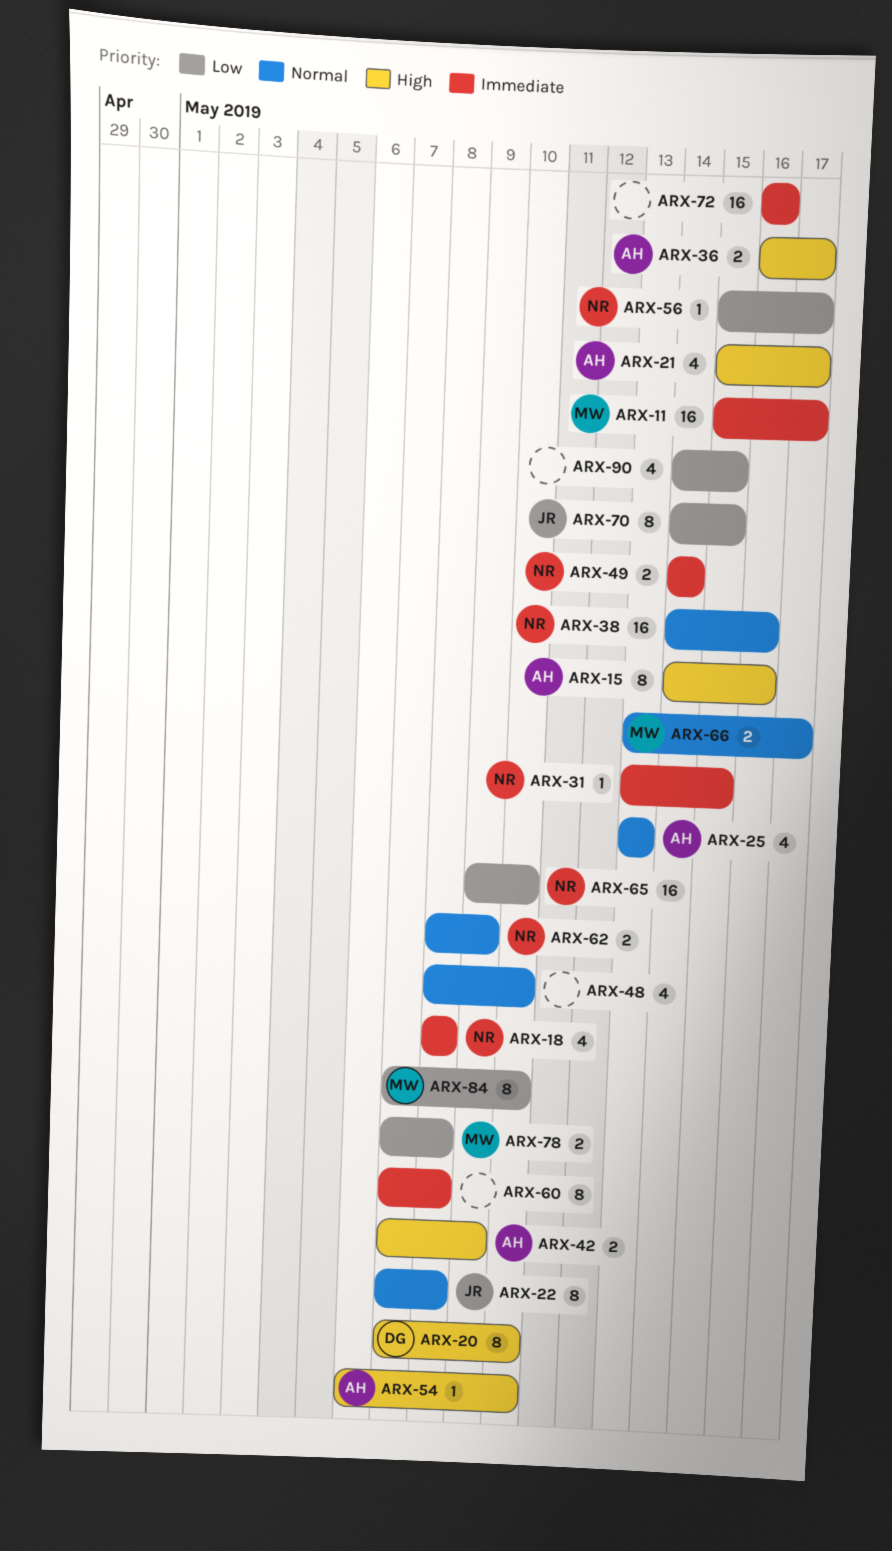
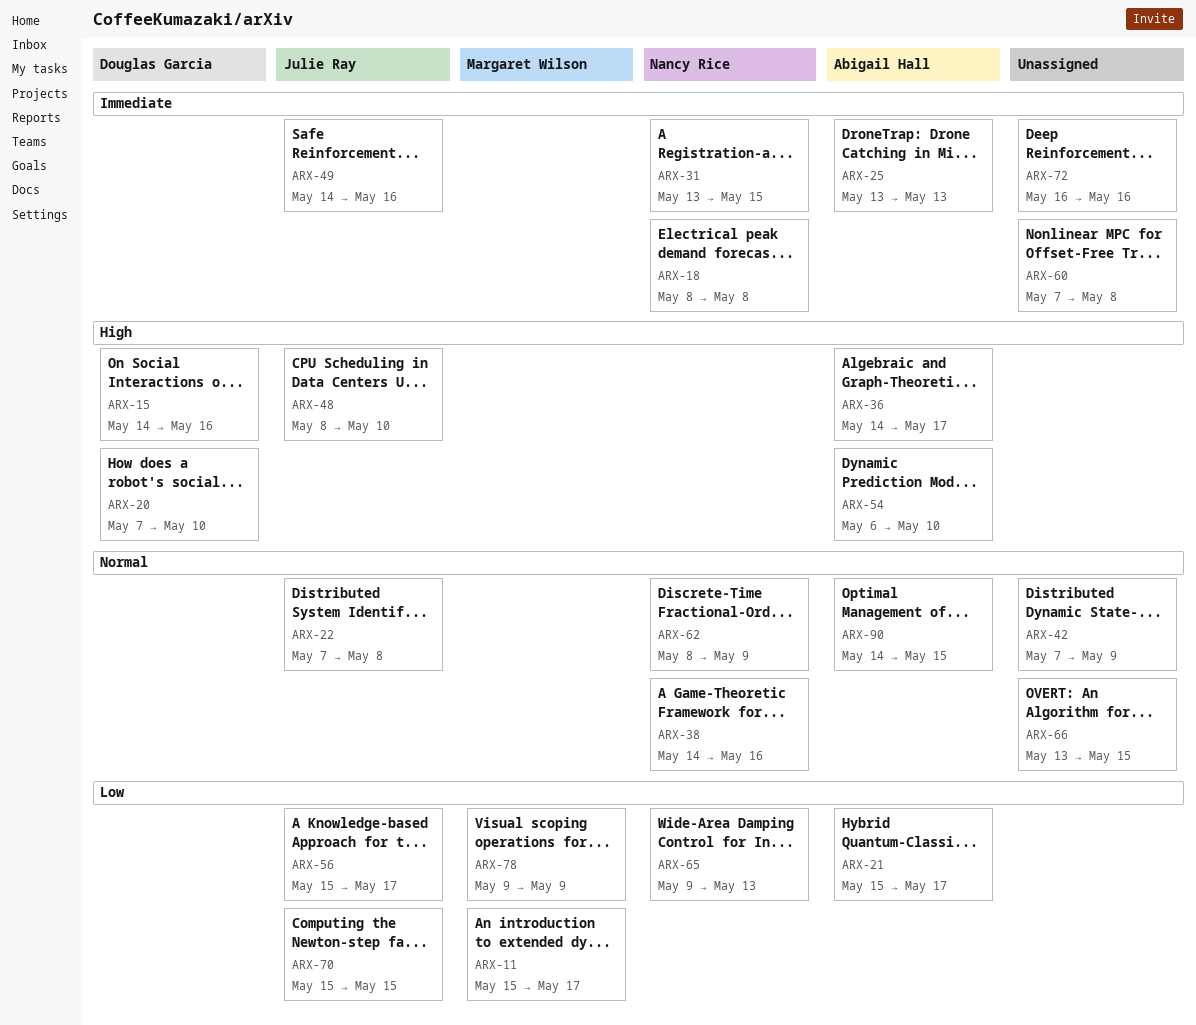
ARX-11, priority: Immediate -> Low
ARX-15, owner: Abigail Hall -> Douglas Garcia
ARX-21, priority: High -> Low
ARX-25, priority: Normal -> Immediate
ARX-36, start: May 16 -> May 14
ARX-42, owner: Abigail Hall -> none
ARX-42, priority: High -> Normal
ARX-48, owner: none -> Julie Ray
ARX-48, priority: Normal -> High
ARX-49, owner: Nancy Rice -> Julie Ray
ARX-49, due: May 14 -> May 16
ARX-56, owner: Nancy Rice -> Julie Ray
ARX-65, due: May 10 -> May 13
ARX-66, owner: Margaret Wilson -> none
ARX-66, due: May 17 -> May 15
ARX-70, start: May 14 -> May 15
ARX-78, start: May 7 -> May 9
ARX-78, due: May 8 -> May 9
ARX-84: present -> none
ARX-90, owner: none -> Abigail Hall
ARX-90, priority: Low -> Normal

